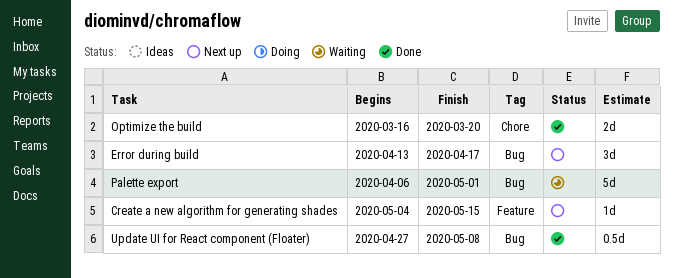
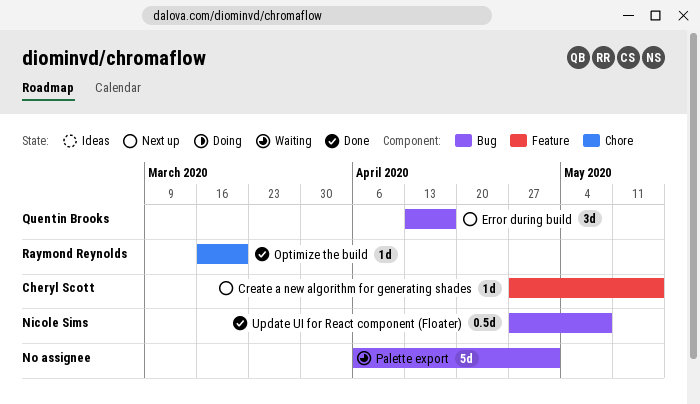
Create a new algorithm for generating shades, start: May 4 -> Apr 27
Optimize the build, estimate: 2d -> 1d

